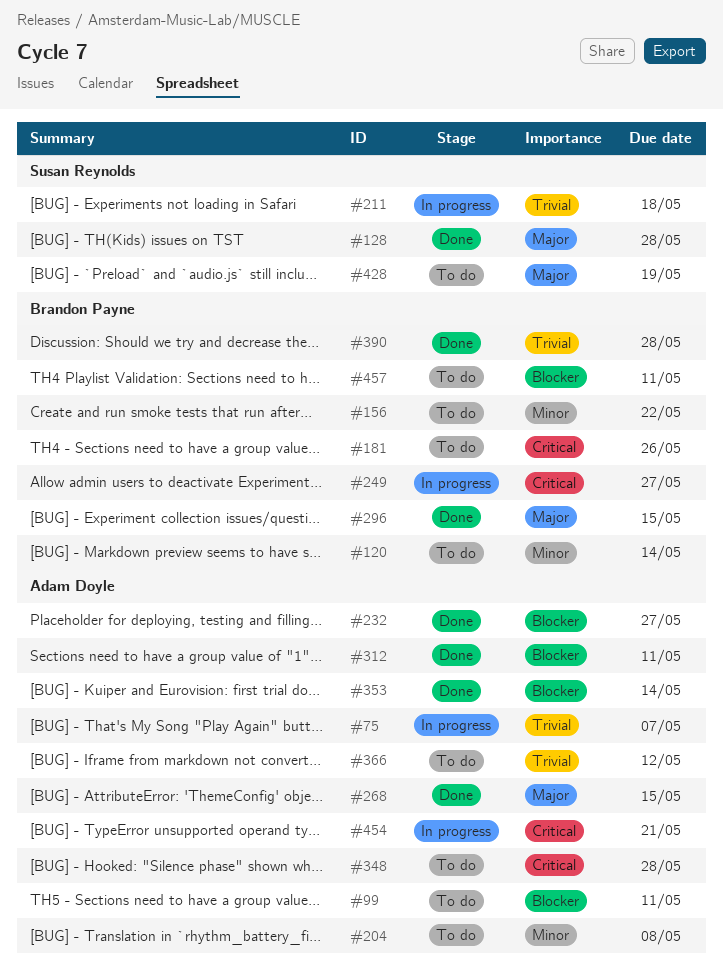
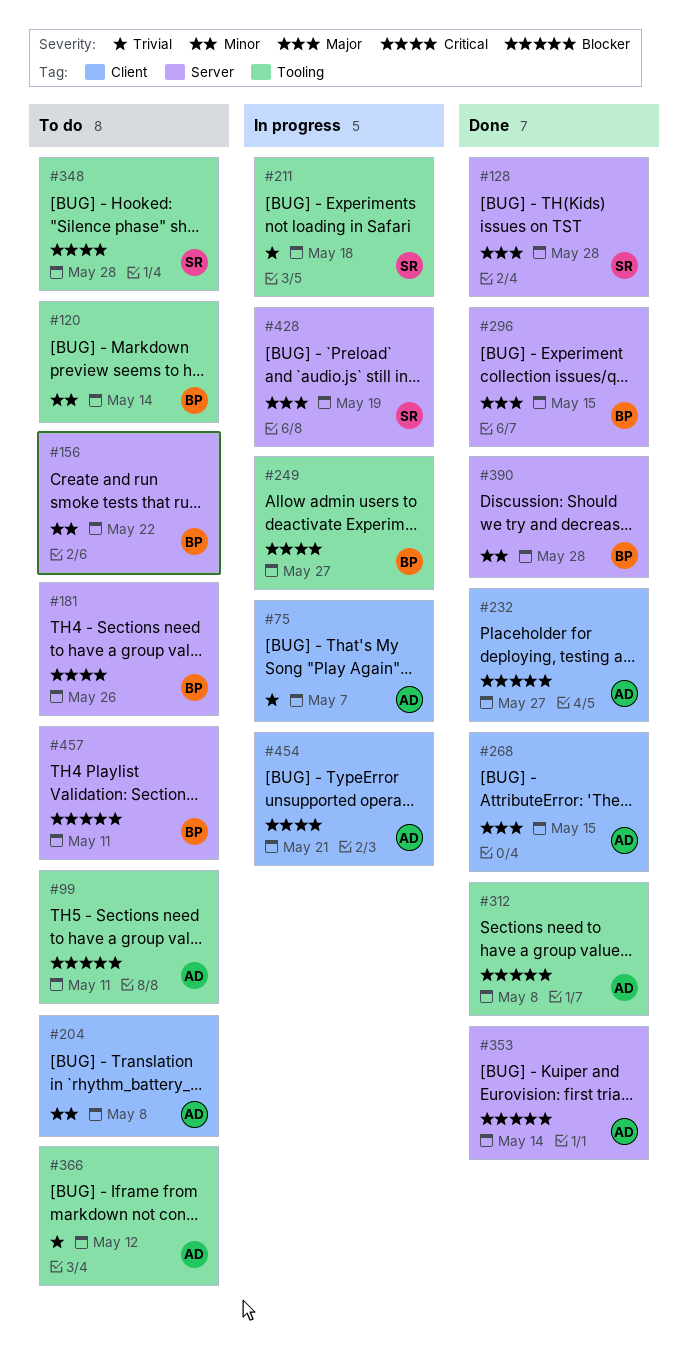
#312, due: May 11 -> May 8
#348, owner: Adam Doyle -> Susan Reynolds
#390, priority: Trivial -> Minor
#428, status: To do -> In progress

